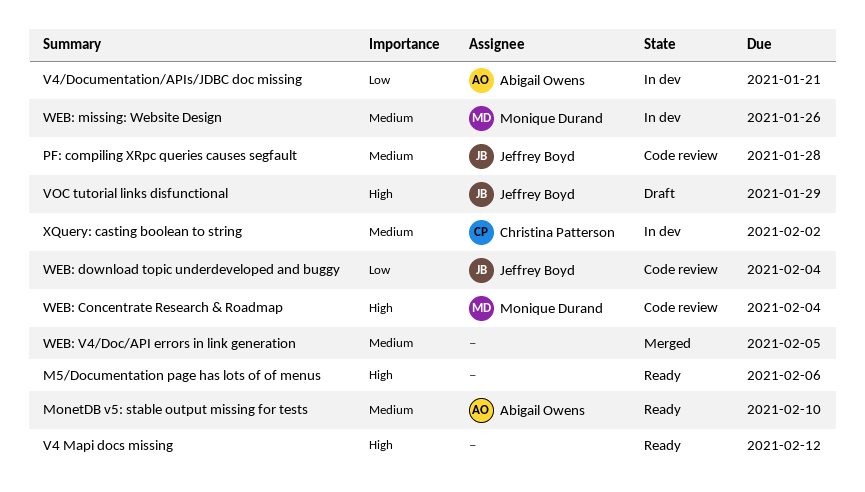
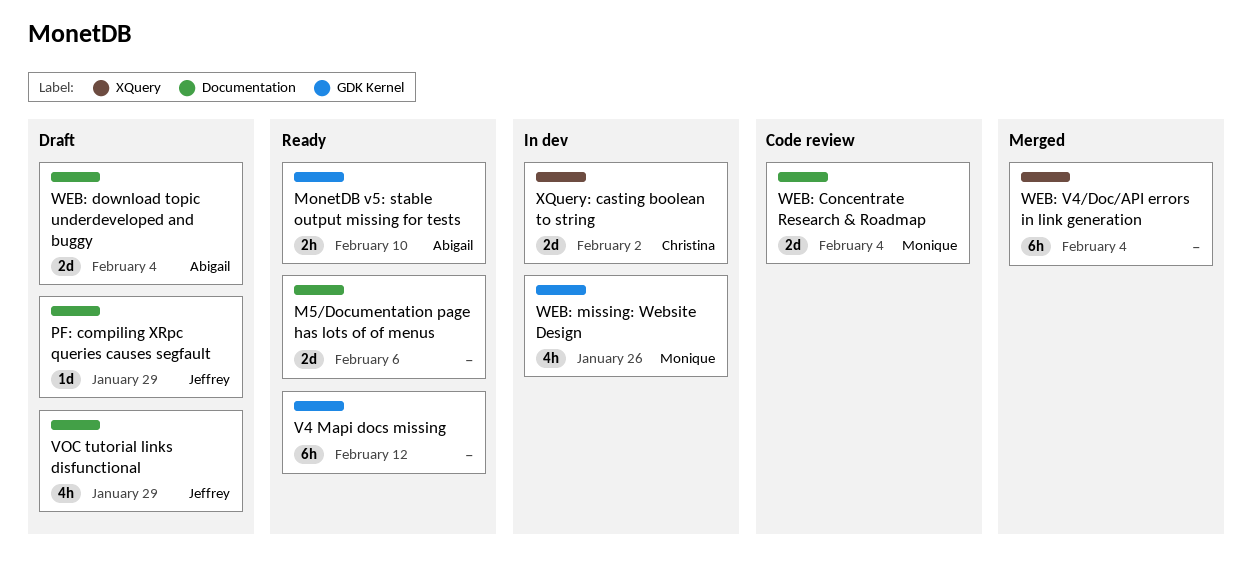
PF: compiling XRpc queries causes segfault, status: Code review -> Draft
PF: compiling XRpc queries causes segfault, due: Jan 28 -> Jan 29
V4/Documentation/APIs/JDBC doc missing: present -> none
WEB: download topic underdeveloped and buggy, status: Code review -> Draft
WEB: download topic underdeveloped and buggy, owner: Jeffrey Boyd -> Abigail Owens
WEB: V4/Doc/API errors in link generation, due: Feb 5 -> Feb 4

